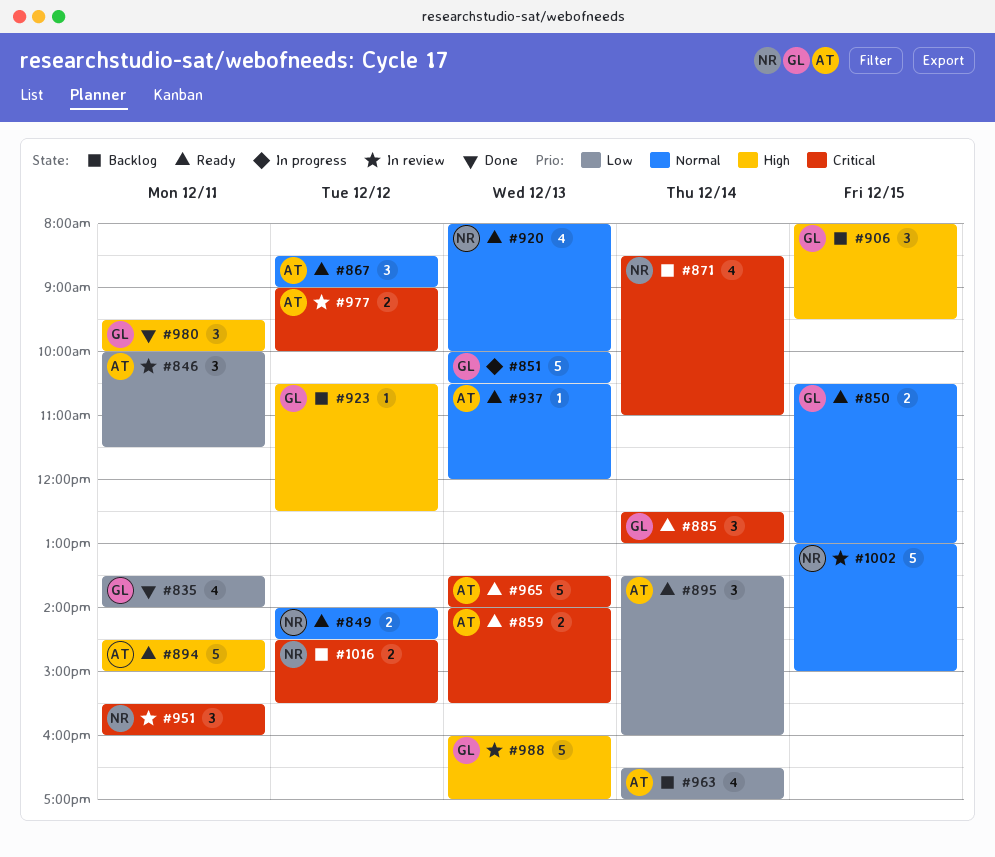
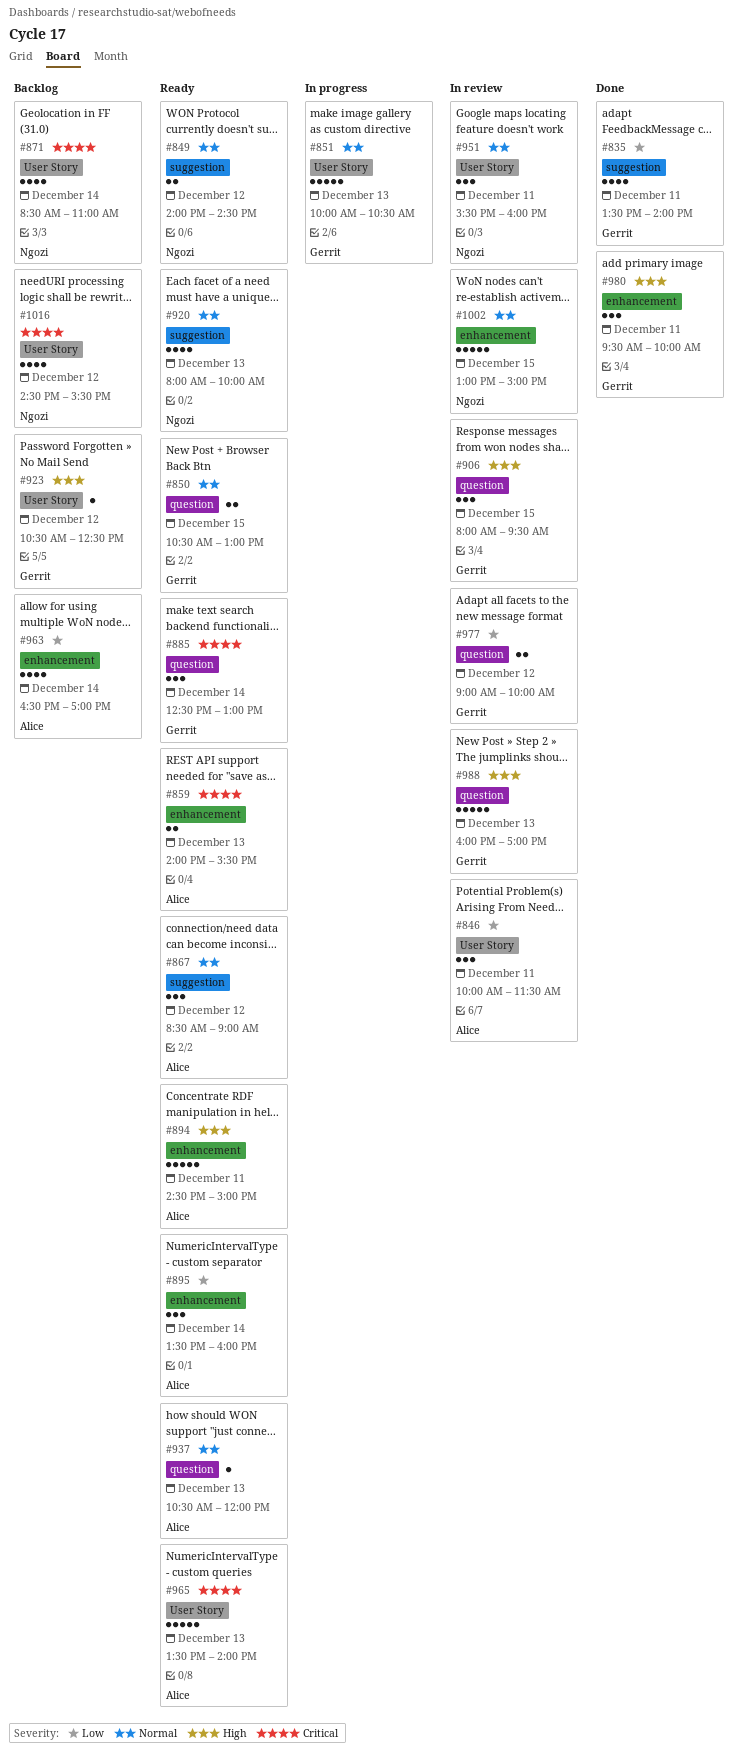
#906, status: Backlog -> In review
#951, priority: Critical -> Normal
#977, owner: Alice -> Gerrit
#977, priority: Critical -> Low
#1016, estimate: 2 -> 4

